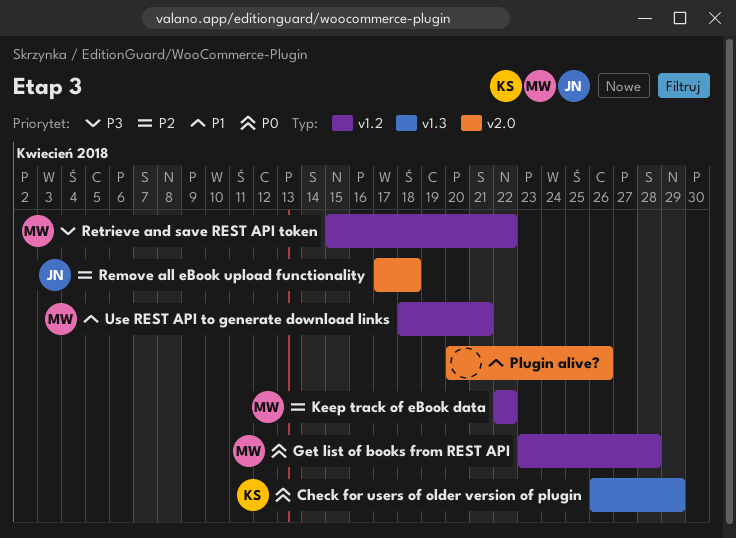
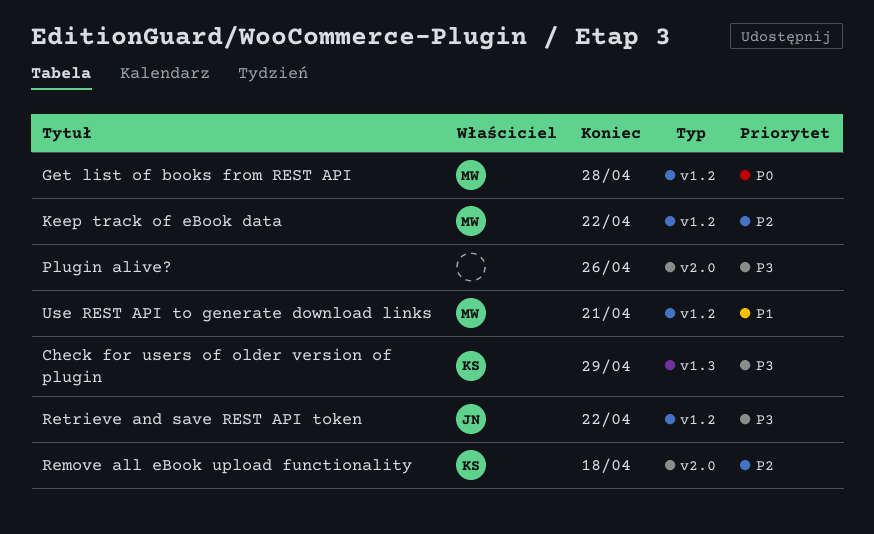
Check for users of older version of plugin, priority: P0 -> P3
Plugin alive?, priority: P1 -> P3
Remove all eBook upload functionality, owner: JN -> KS
Retrieve and save REST API token, owner: MW -> JN

